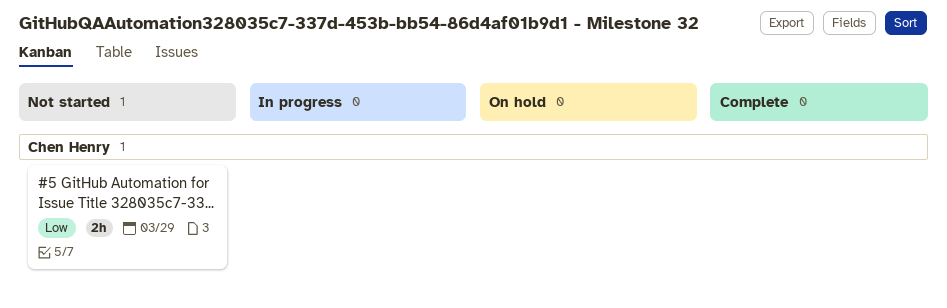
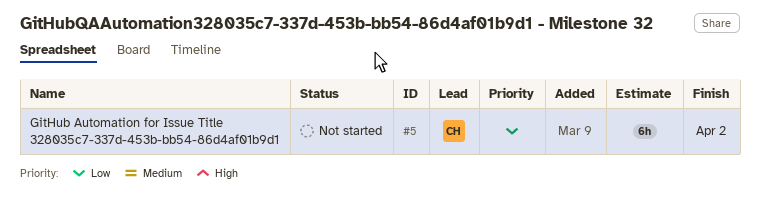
#5, estimate: 2h -> 6h
#5, due: Mar 29 -> Apr 2

